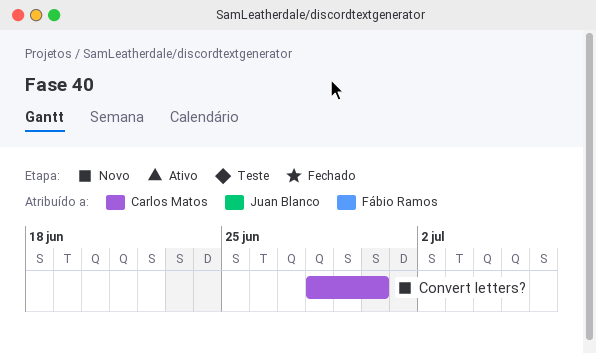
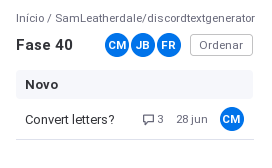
Convert letters?, due: Jun 30 -> Jun 28

